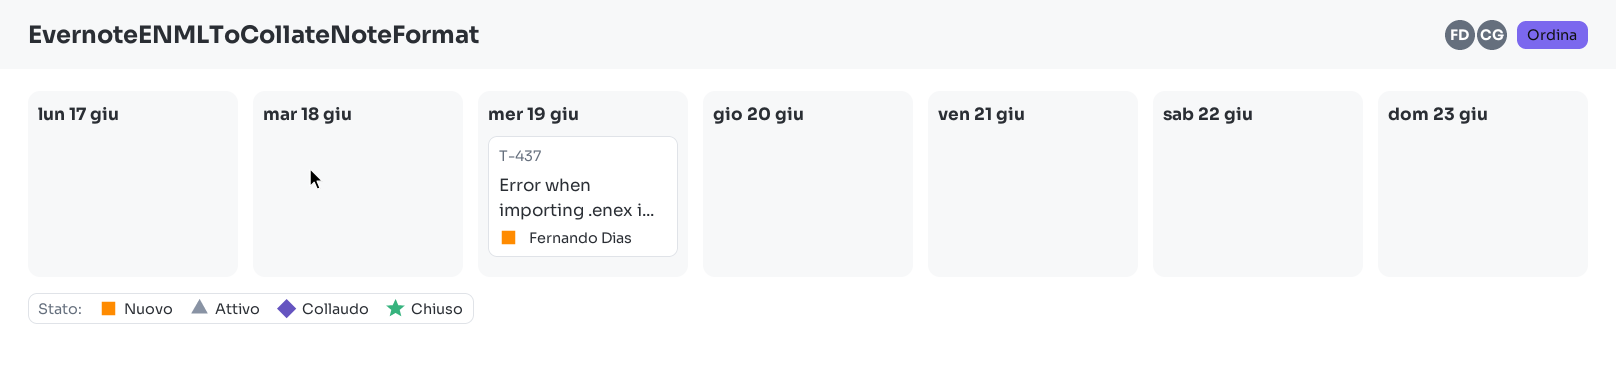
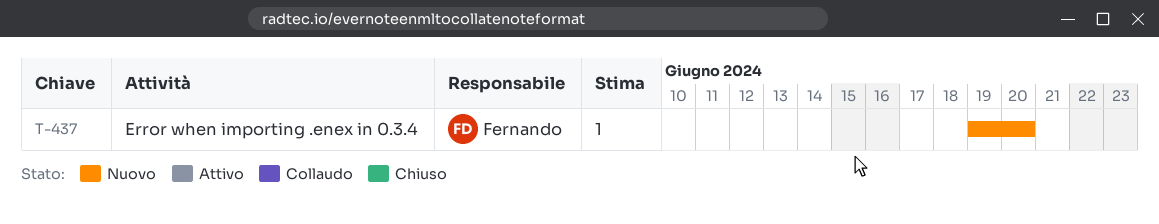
T-437, due: Jun 19 -> Jun 20

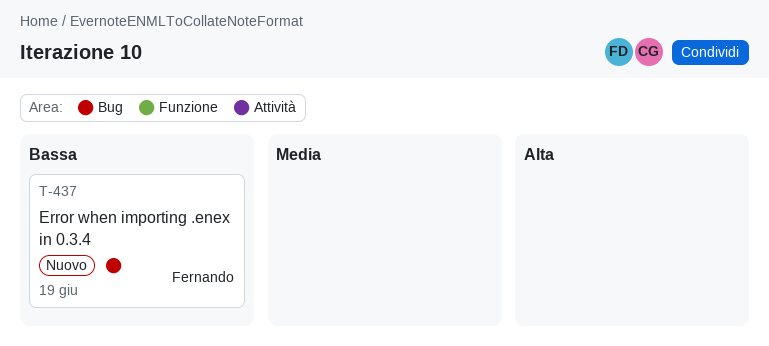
T-437, due: Jun 20 -> Jun 19

